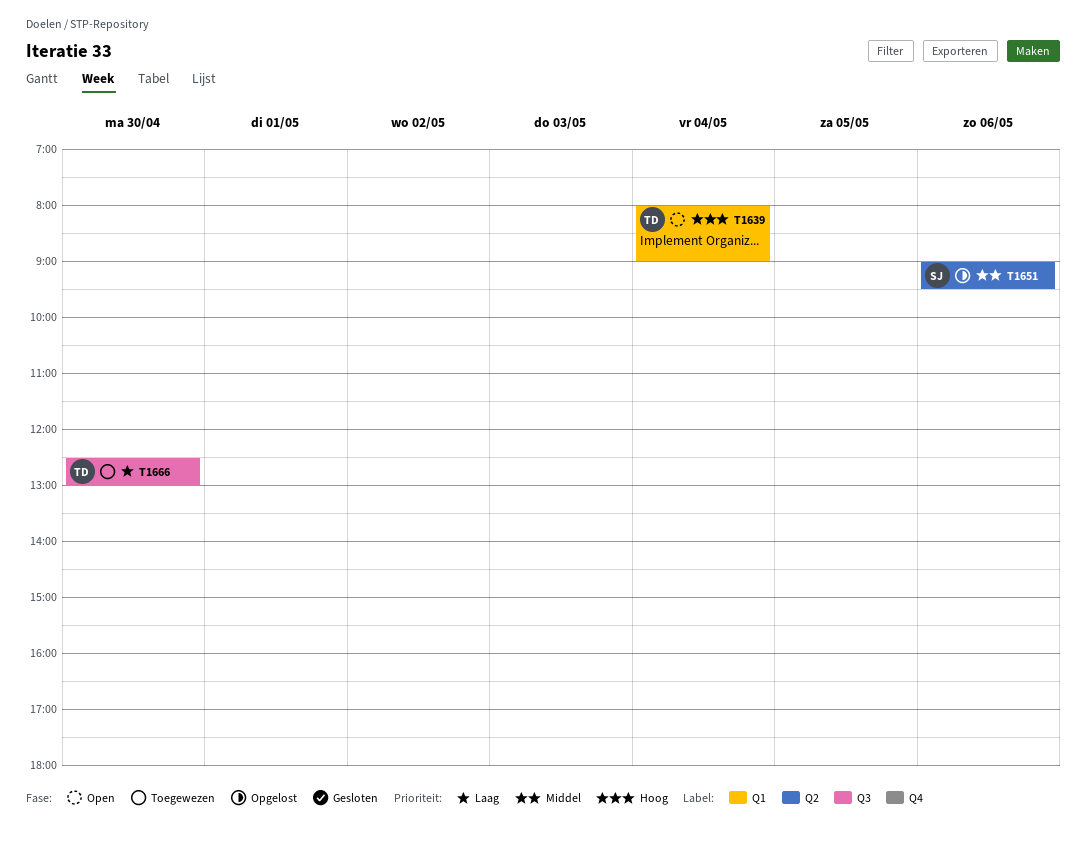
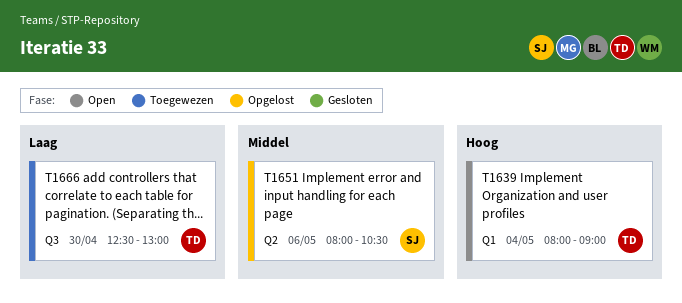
T1651, begins: 09:00 -> 08:00
T1651, ends: 09:30 -> 10:30

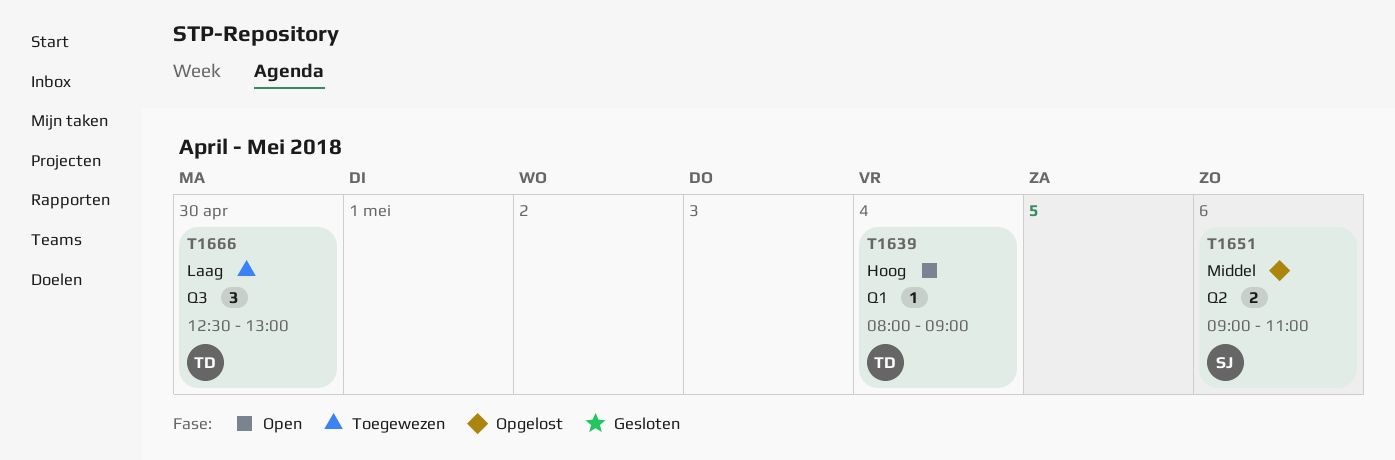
T1651, begins: 08:00 -> 09:00
T1651, ends: 10:30 -> 11:00

